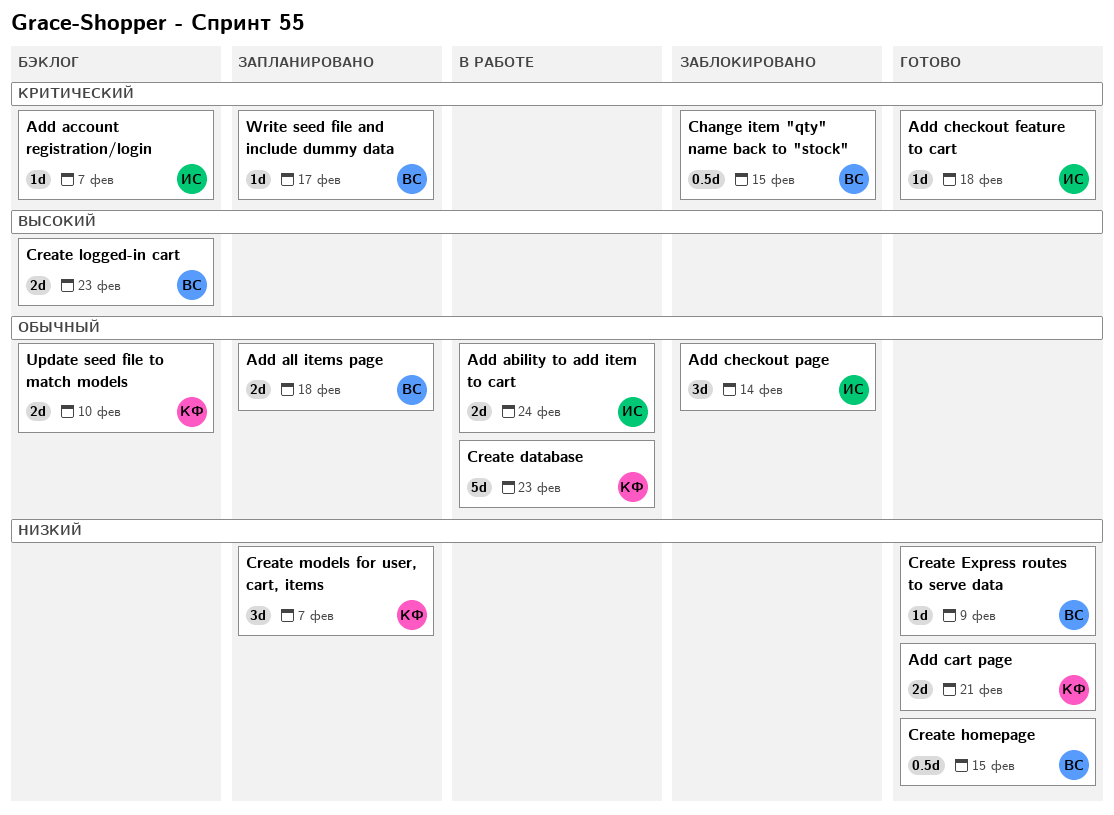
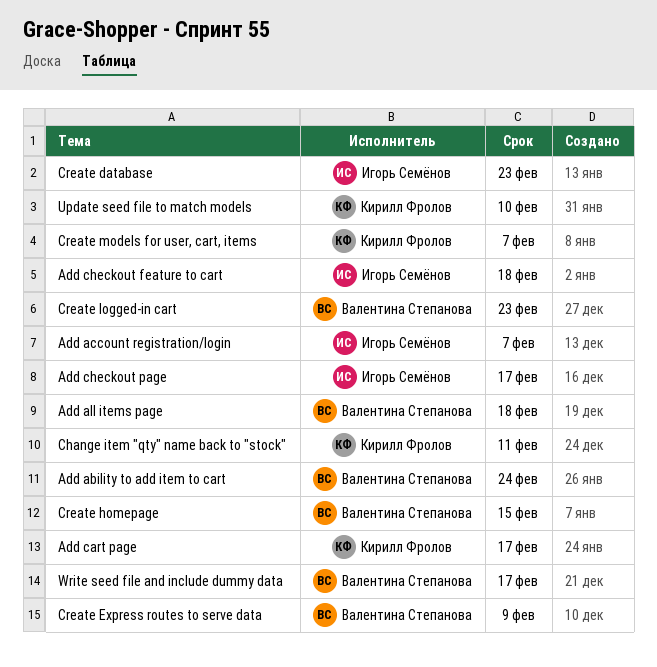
Add ability to add item to cart, owner: Игорь Семёнов -> Валентина Степанова
Add cart page, due: Feb 21 -> Feb 17
Add checkout page, due: Feb 14 -> Feb 17
Change item "qty" name back to "stock", owner: Валентина Степанова -> Кирилл Фролов
Change item "qty" name back to "stock", due: Feb 15 -> Feb 11
Create database, owner: Кирилл Фролов -> Игорь Семёнов

